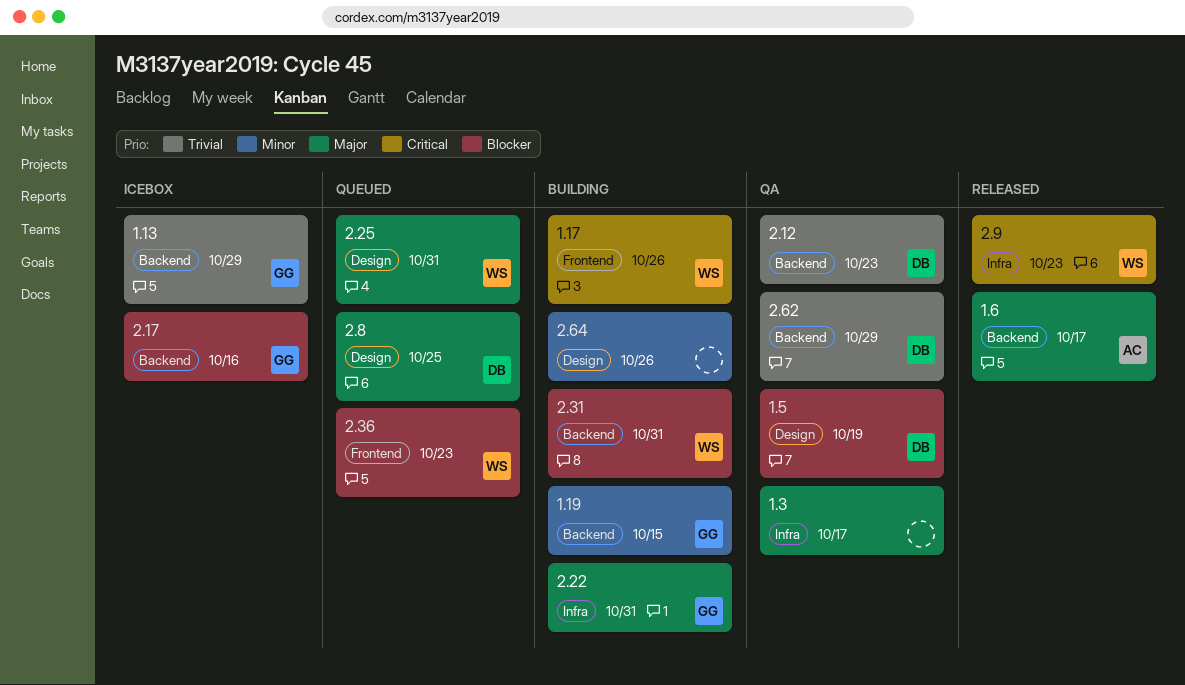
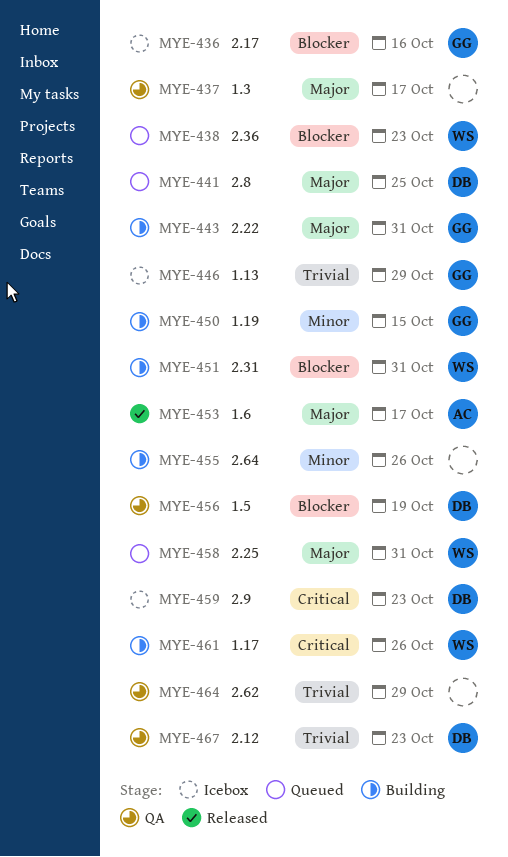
2.62, owner: DB -> none
2.9, status: Released -> Icebox
2.9, owner: WS -> DB

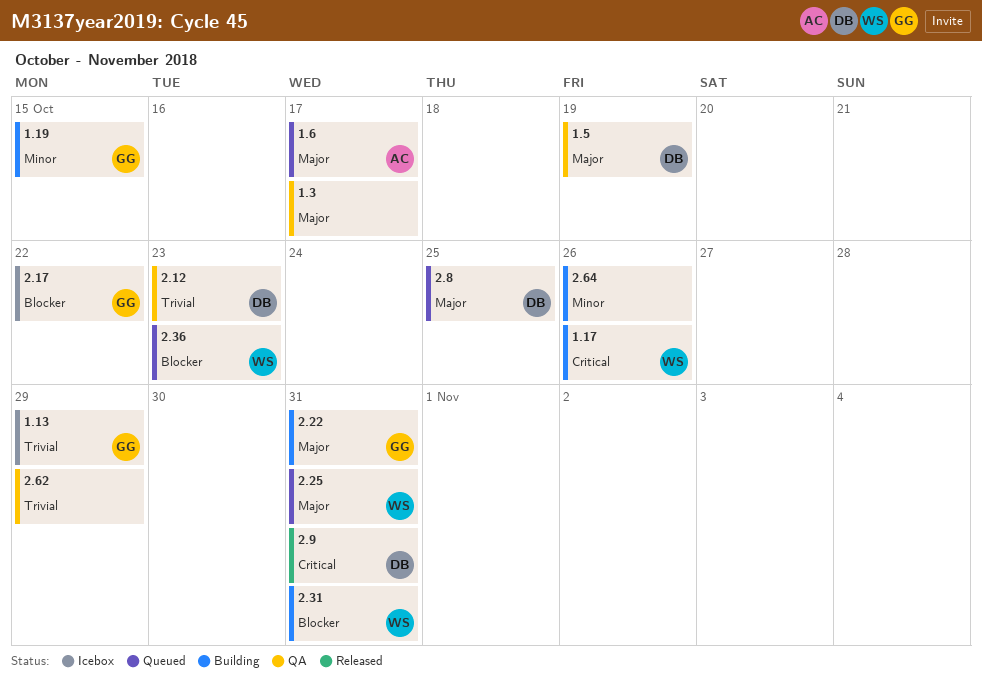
1.5, priority: Blocker -> Major
1.6, status: Released -> Queued
2.17, due: Oct 16 -> Oct 22
2.9, status: Icebox -> Released
2.9, due: Oct 23 -> Oct 31

